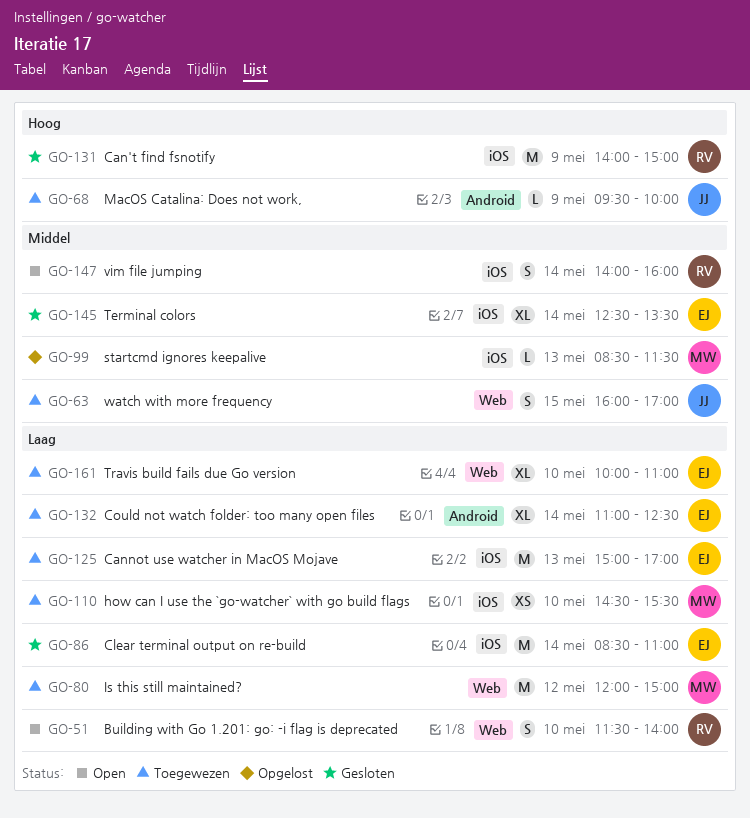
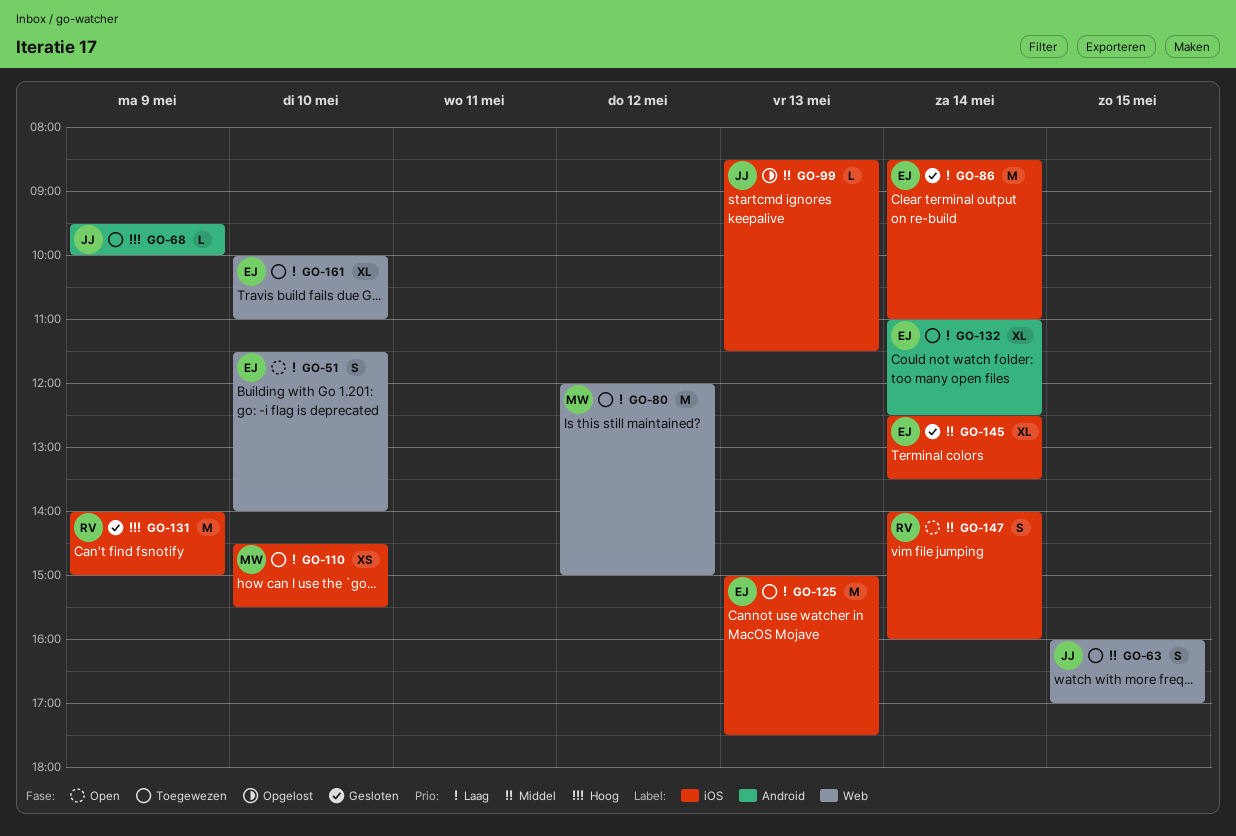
GO-51, owner: RV -> EJ
GO-99, owner: MW -> JJ
GO-125, ends: 17:00 -> 17:30

